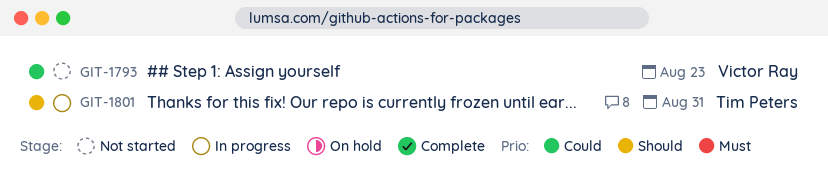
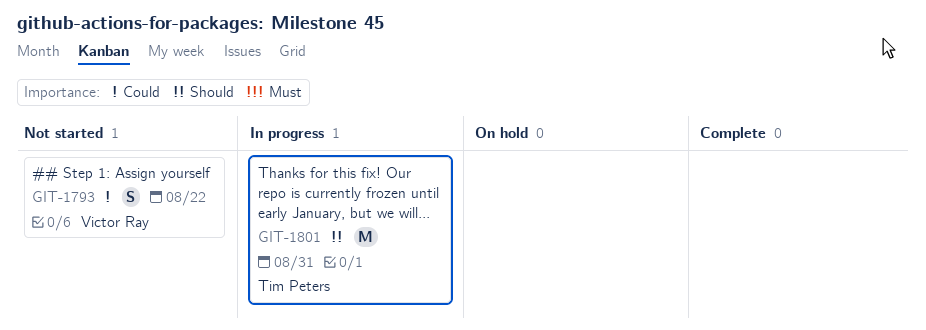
GIT-1793, due: Aug 23 -> Aug 22

